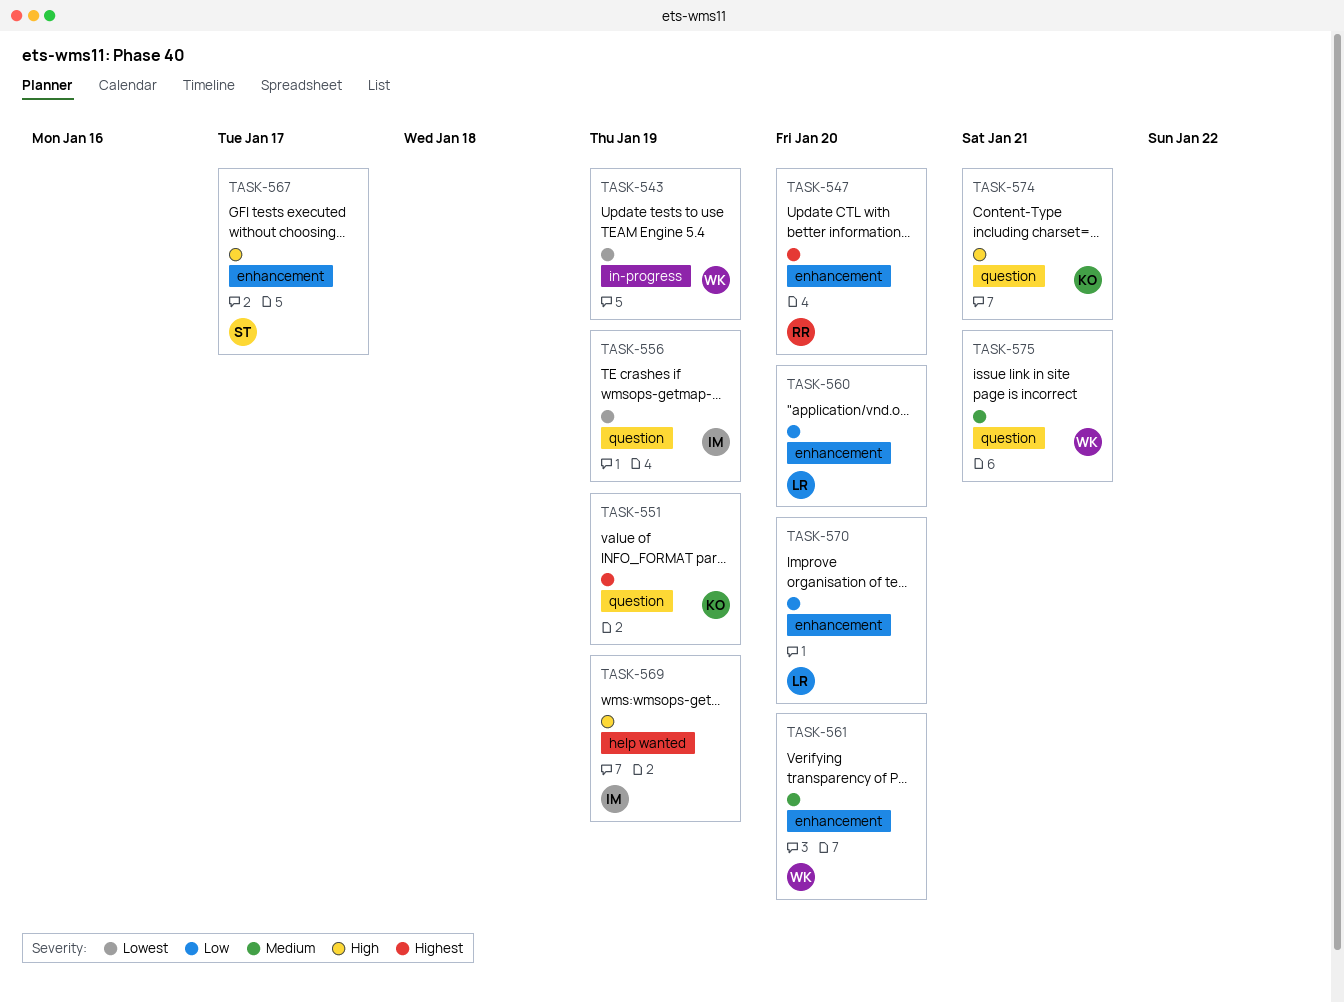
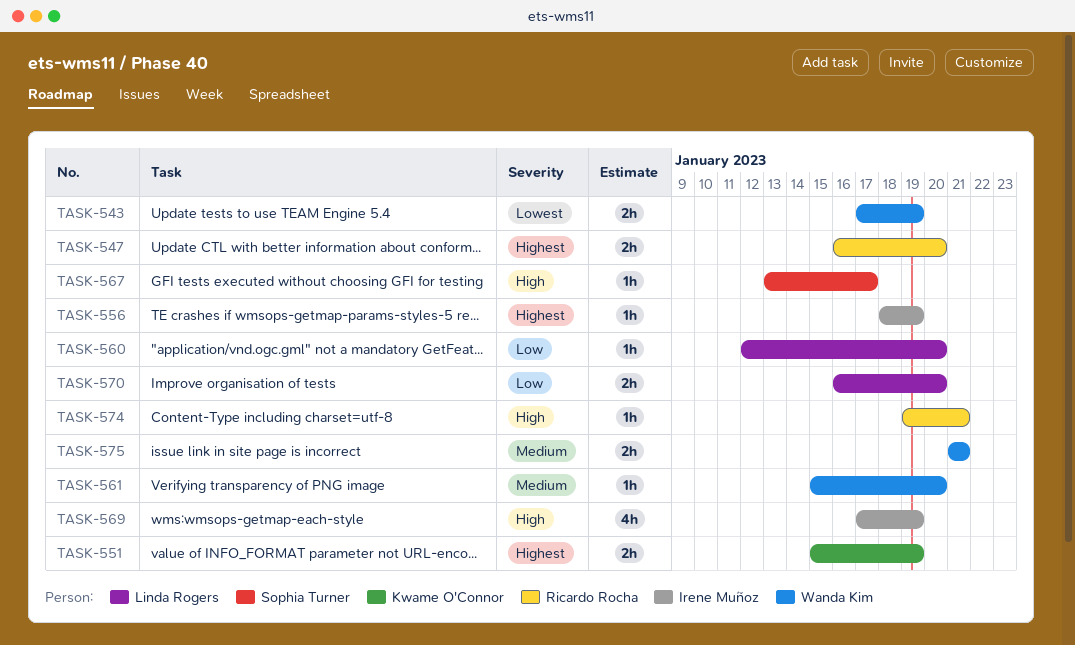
TASK-556, priority: Lowest -> Highest
TASK-574, owner: Kwame O'Connor -> Ricardo Rocha

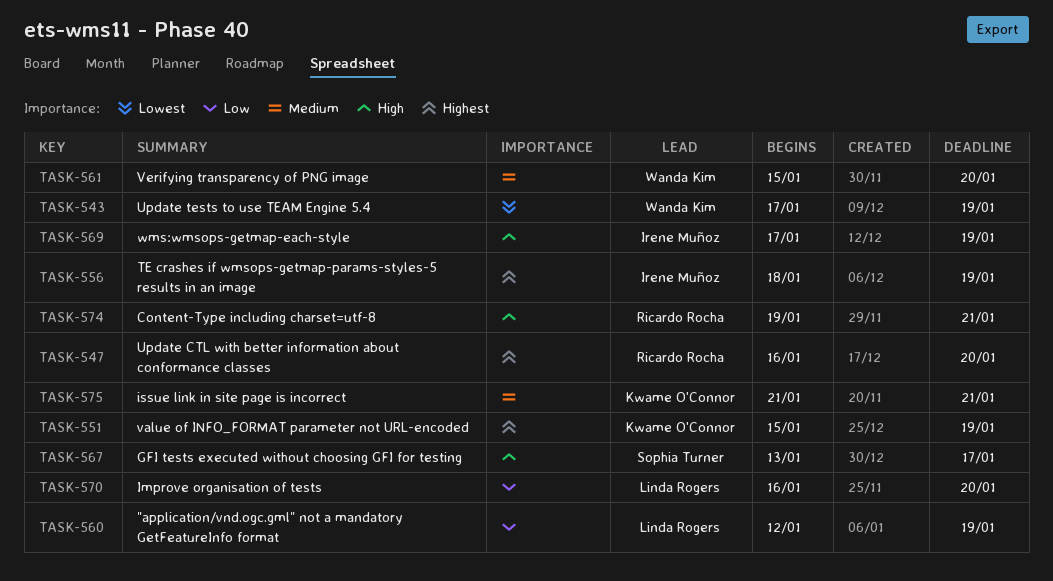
TASK-560, due: Jan 20 -> Jan 19
TASK-575, owner: Wanda Kim -> Kwame O'Connor

